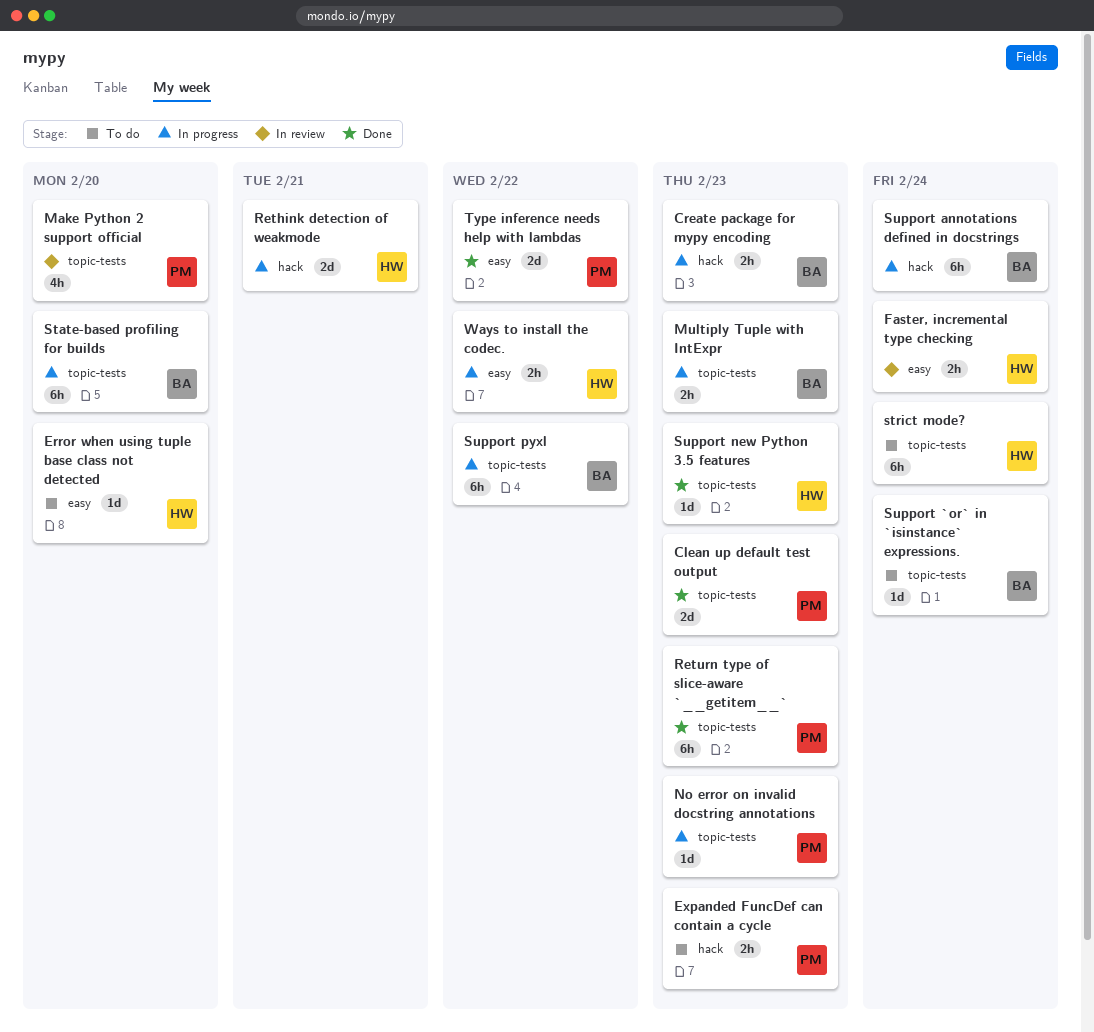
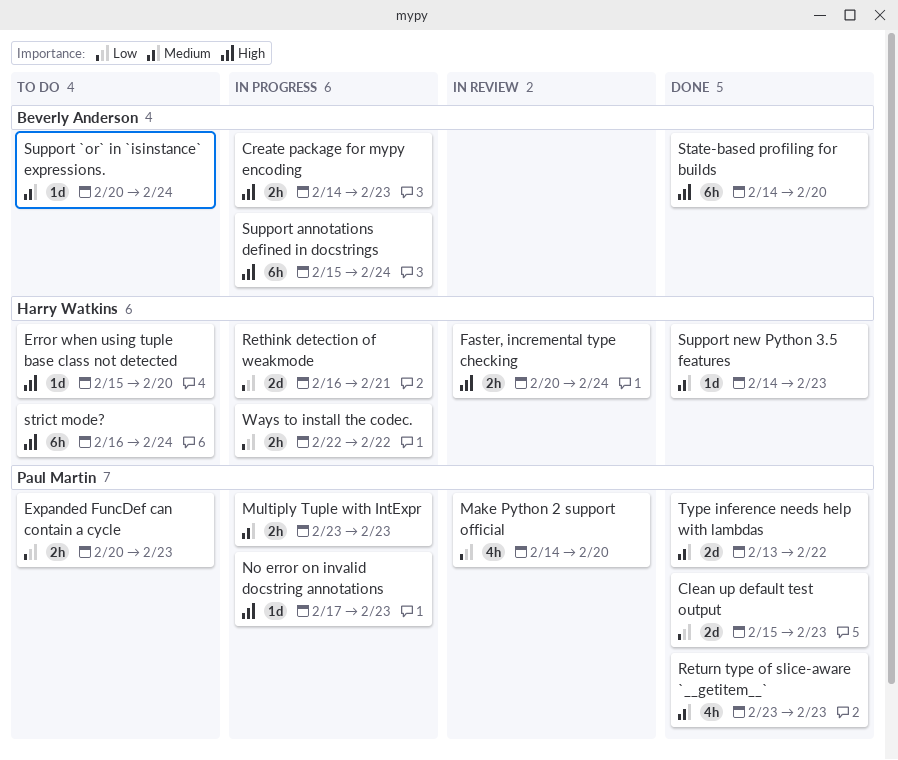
Multiply Tuple with IntExpr, owner: Beverly Anderson -> Paul Martin
Return type of slice-aware `__getitem__`, estimate: 6h -> 4h
State-based profiling for builds, status: In progress -> Done
Support pyxl: present -> none

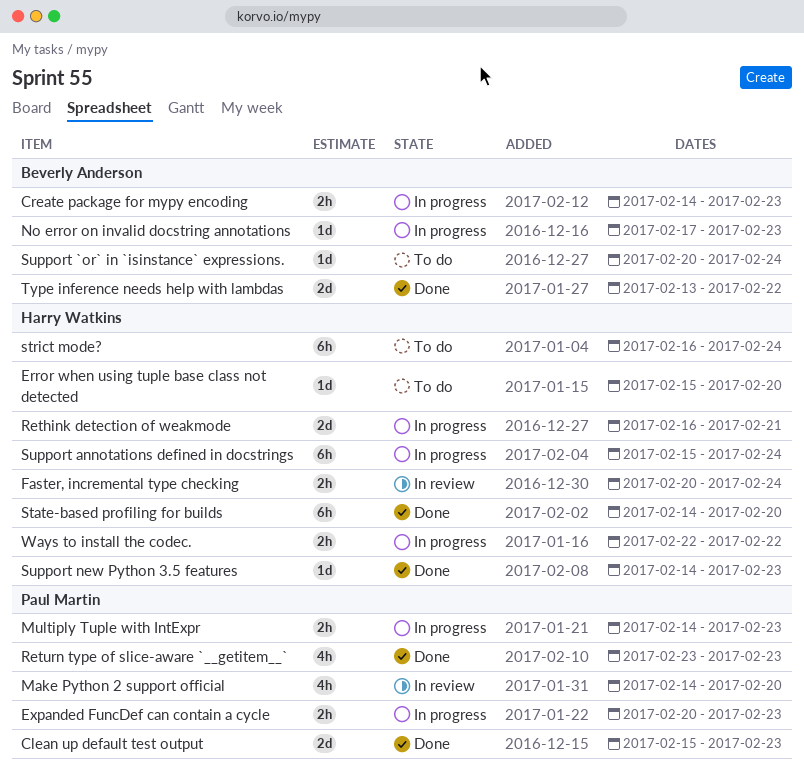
Expanded FuncDef can contain a cycle, status: To do -> In progress
Multiply Tuple with IntExpr, start: Feb 23 -> Feb 14
No error on invalid docstring annotations, owner: Paul Martin -> Beverly Anderson
State-based profiling for builds, owner: Beverly Anderson -> Harry Watkins
Support annotations defined in docstrings, owner: Beverly Anderson -> Harry Watkins
Type inference needs help with lambdas, owner: Paul Martin -> Beverly Anderson

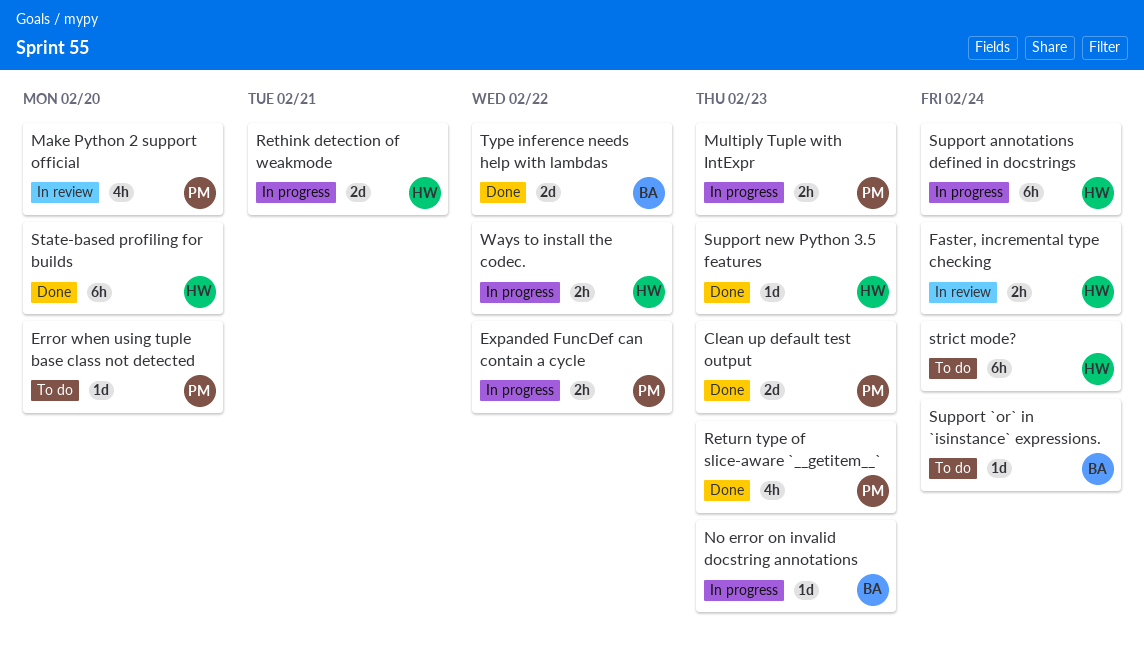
Create package for mypy encoding: present -> none
Error when using tuple base class not detected, owner: Harry Watkins -> Paul Martin
Expanded FuncDef can contain a cycle, due: Feb 23 -> Feb 22

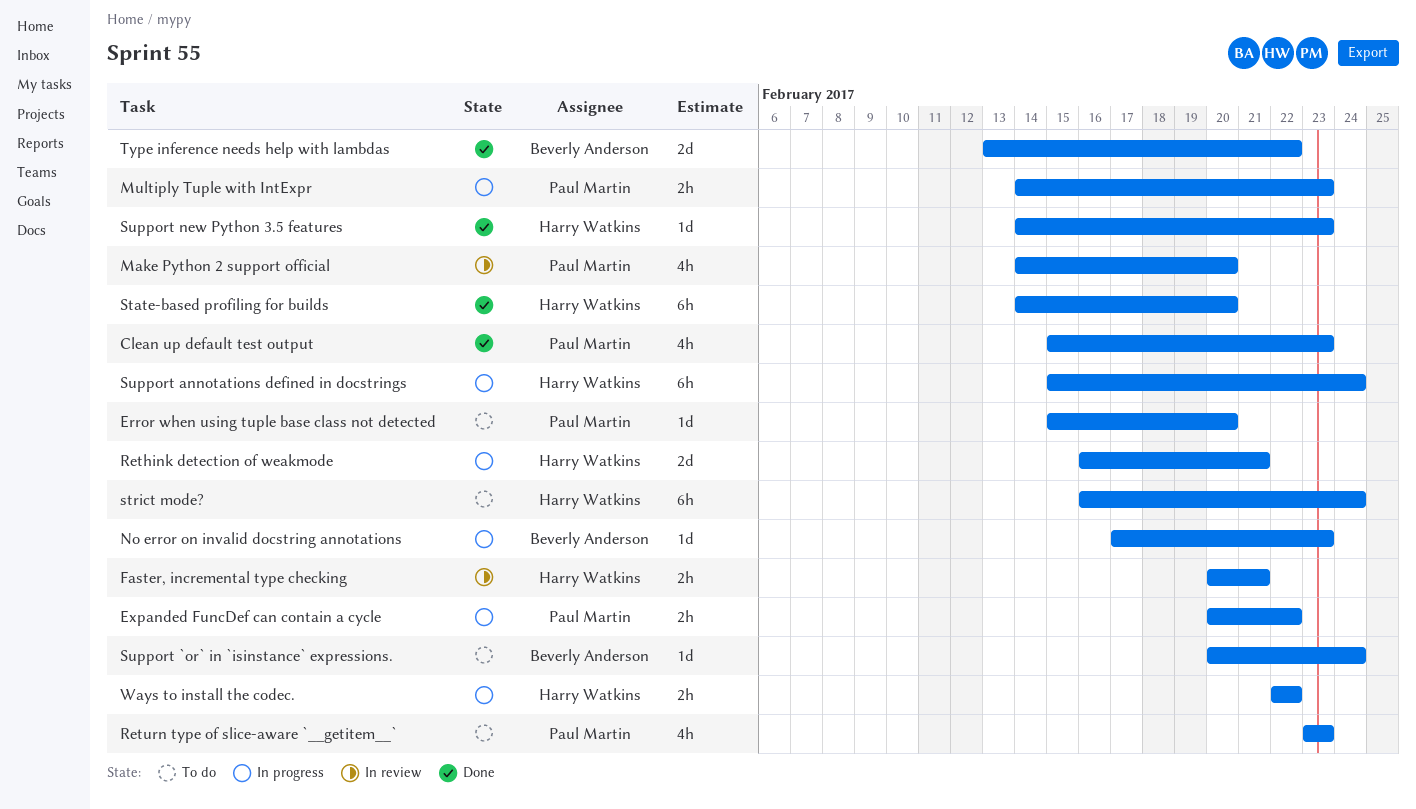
Clean up default test output, estimate: 2d -> 4h
Faster, incremental type checking, due: Feb 24 -> Feb 21
Return type of slice-aware `__getitem__`, status: Done -> To do

